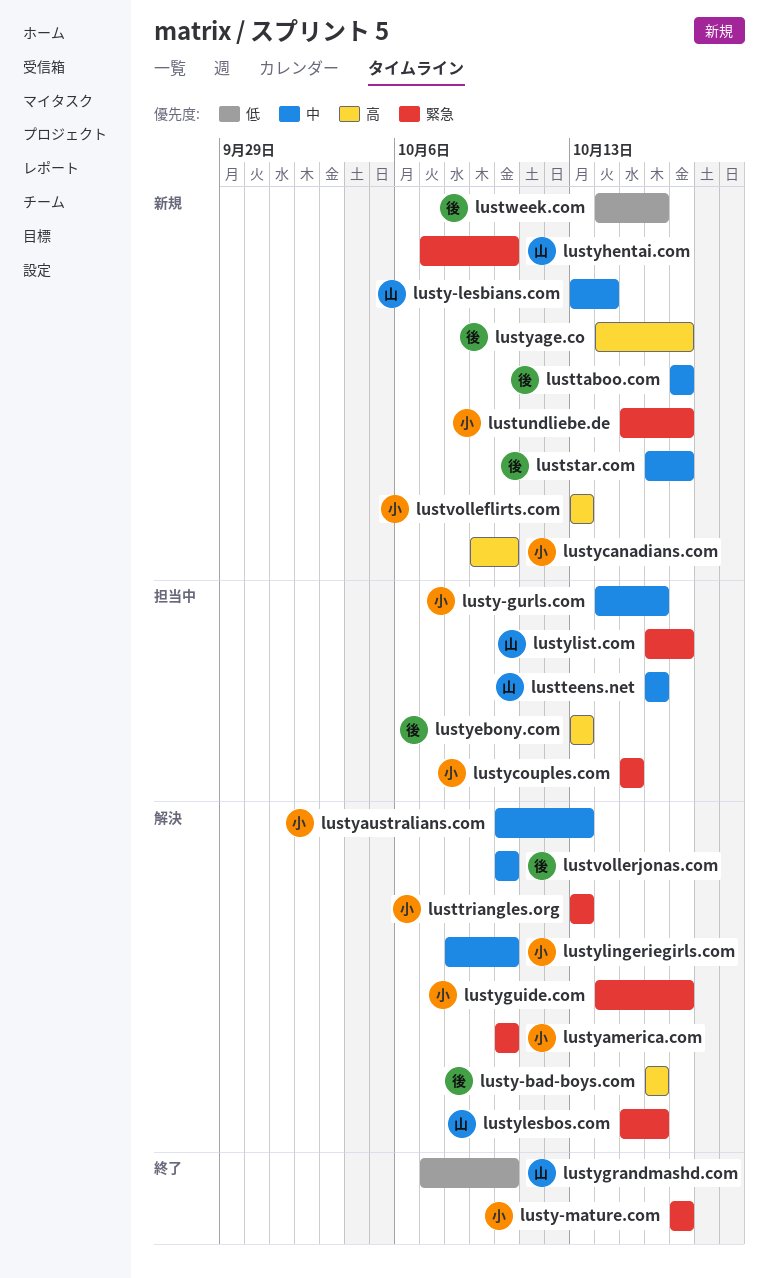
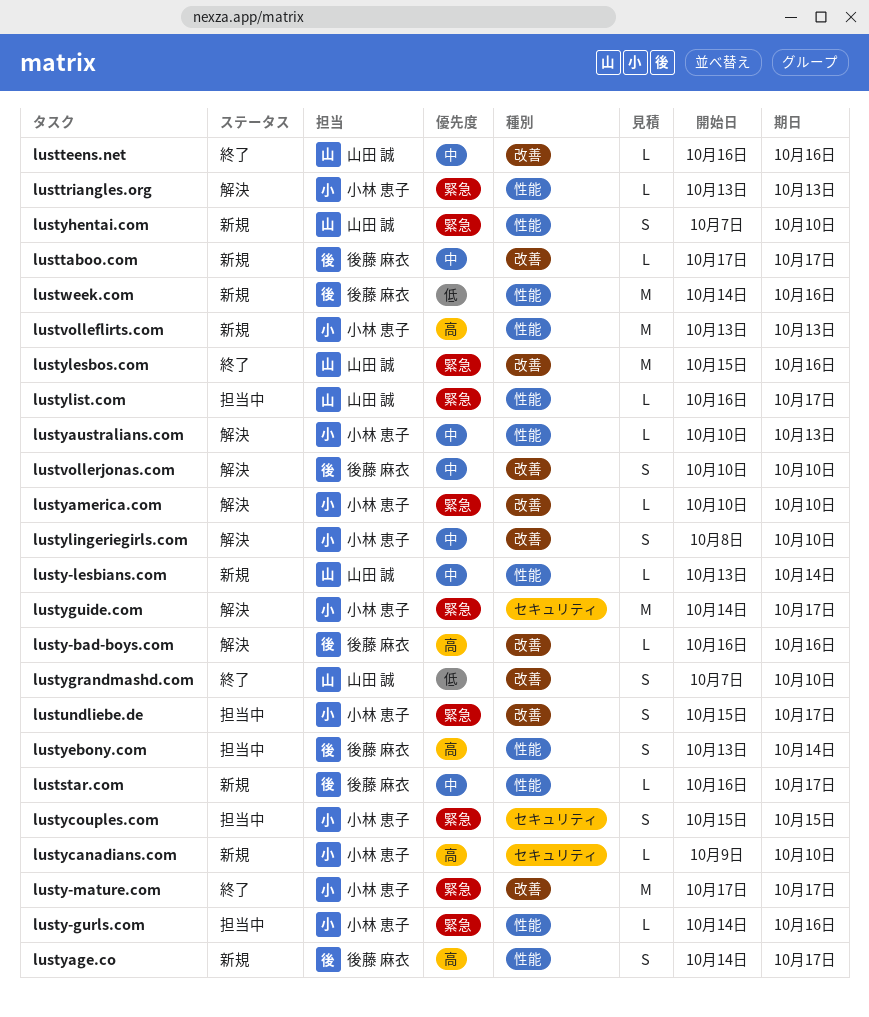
lustteens.net, status: 担当中 -> 終了
lustundliebe.de, status: 新規 -> 担当中
lusty-gurls.com, priority: 中 -> 緊急
lustyebony.com, due: Oct 13 -> Oct 14
lustylesbos.com, status: 解決 -> 終了

